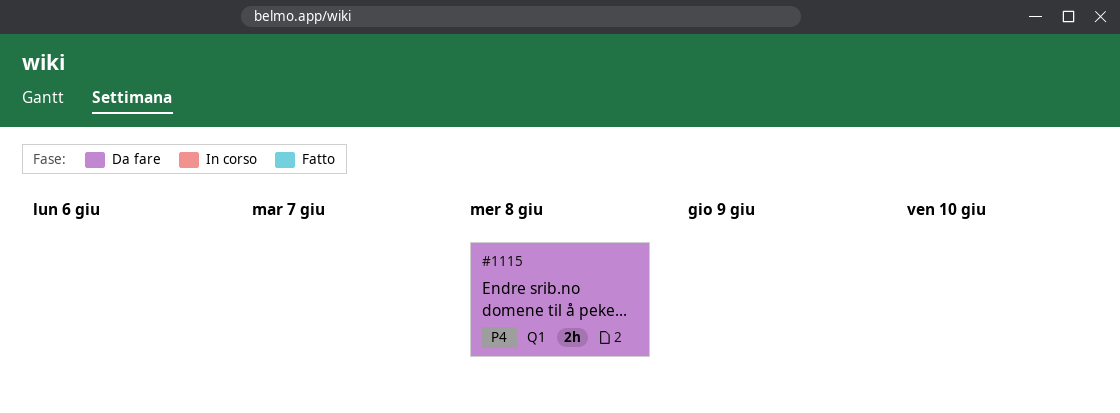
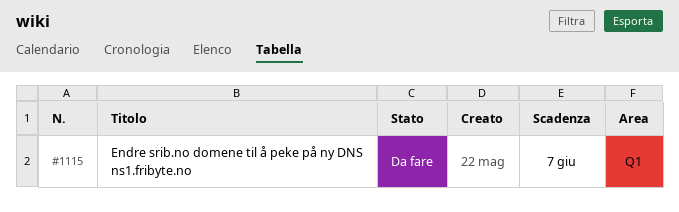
#1115, due: Jun 8 -> Jun 7

